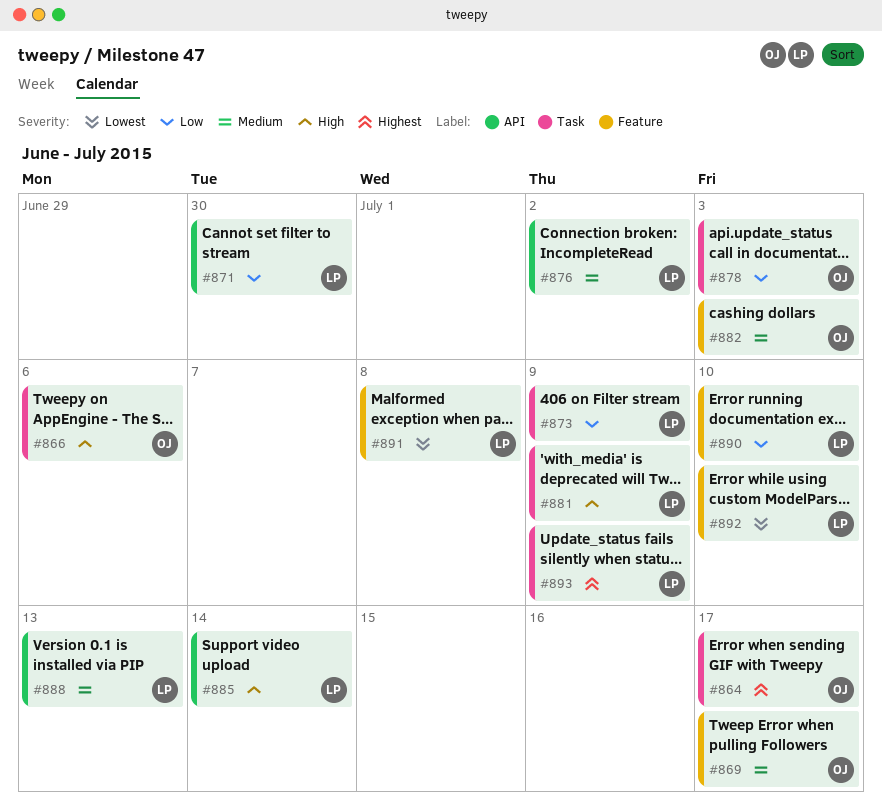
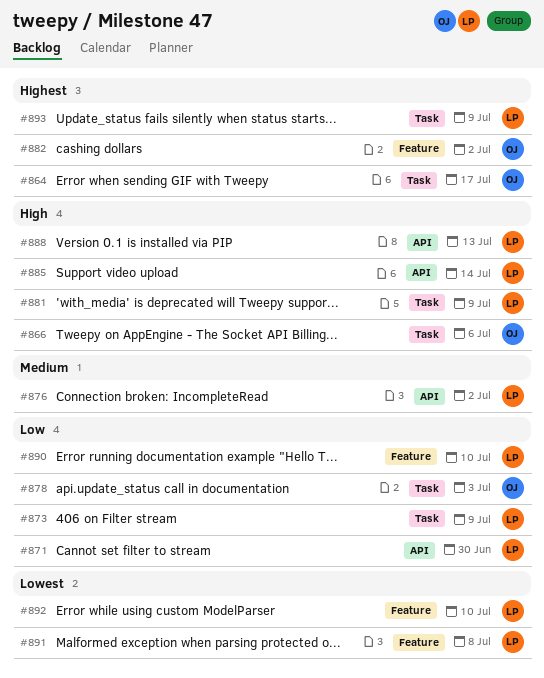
#869: present -> none
#882, priority: Medium -> Highest
#882, due: Jul 3 -> Jul 2
#888, priority: Medium -> High

